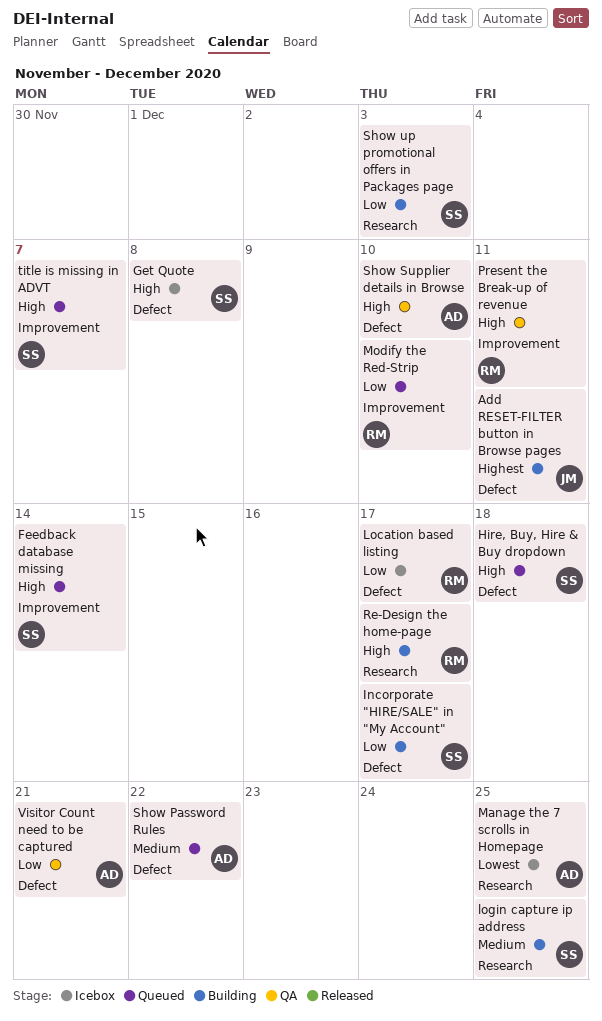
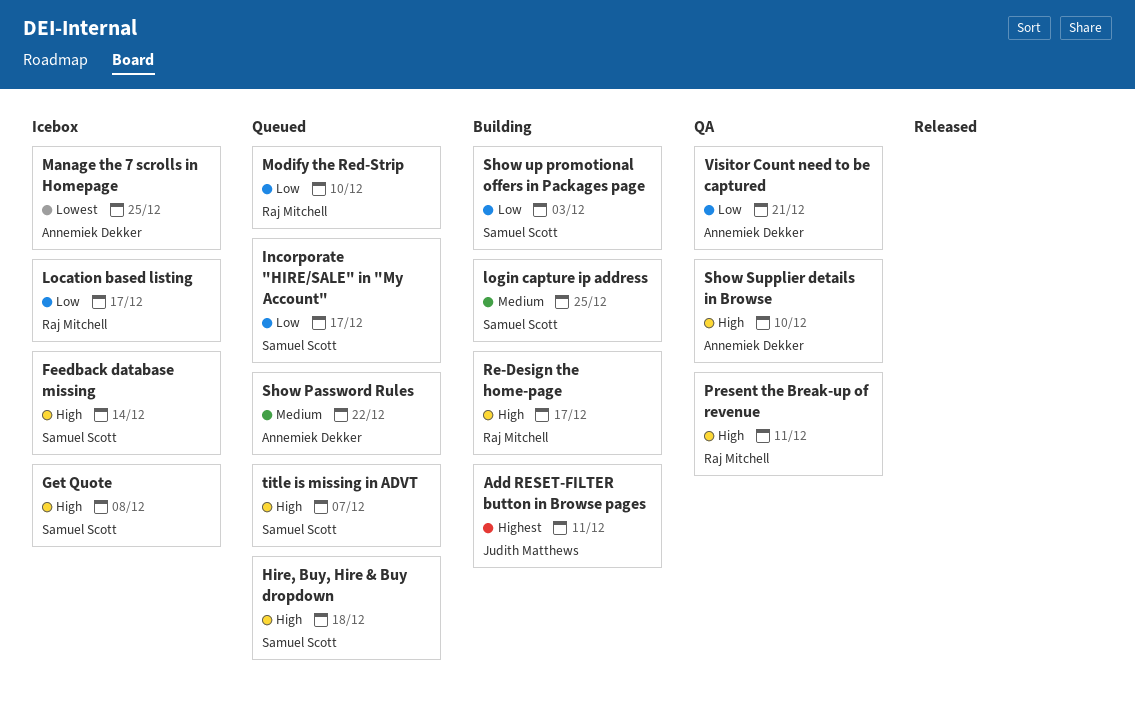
Feedback database missing, status: Queued -> Icebox
Incorporate "HIRE/SALE" in "My Account", status: Building -> Queued

